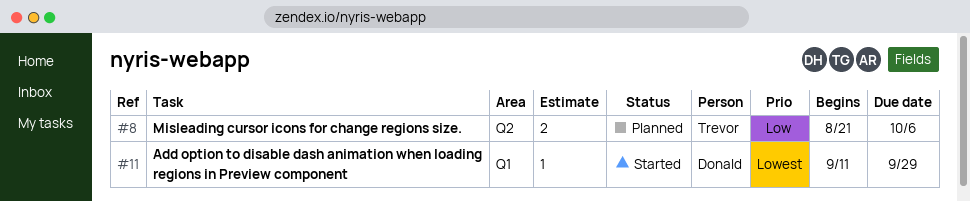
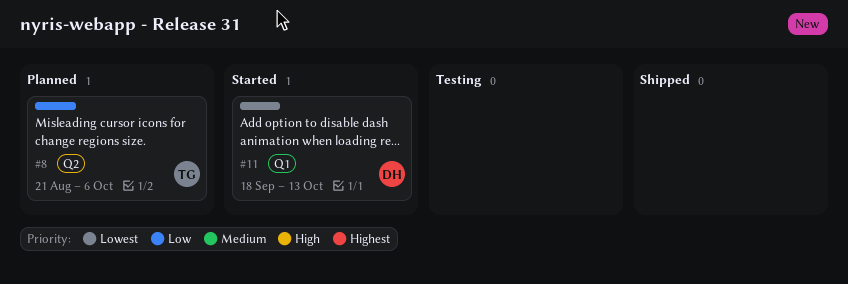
#11, start: Sep 11 -> Sep 18
#11, due: Sep 29 -> Oct 13

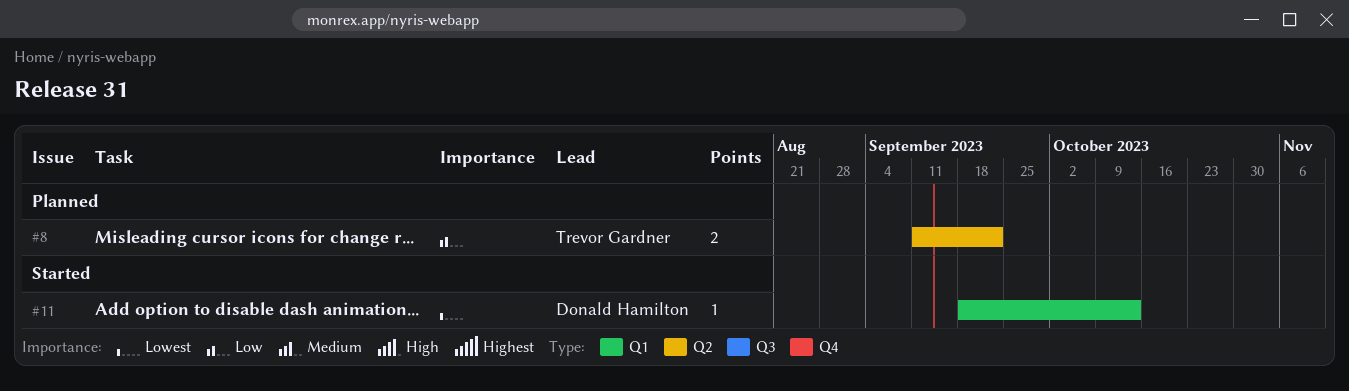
#8, start: Aug 21 -> Sep 11
#8, due: Oct 6 -> Sep 22

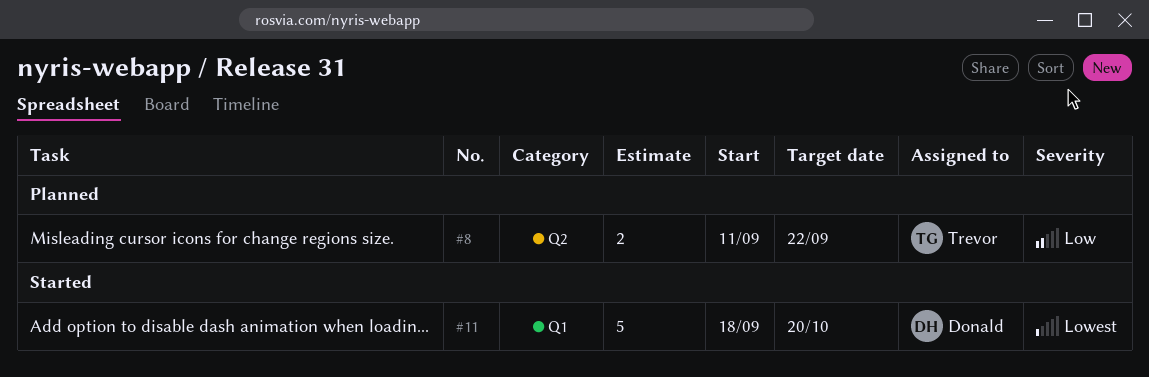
#11, estimate: 1 -> 5
#11, due: Oct 13 -> Oct 20

